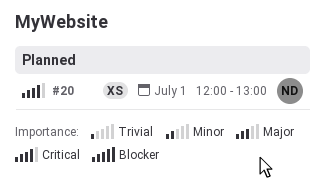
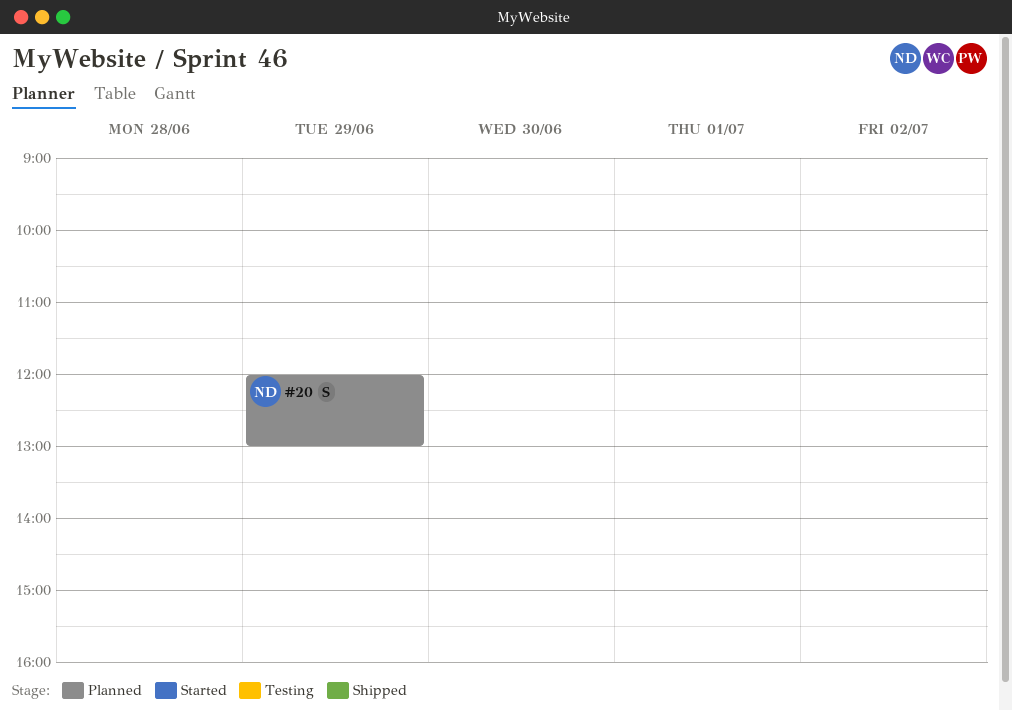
#20, estimate: XS -> S
#20, day: Jul 1 -> Jun 29

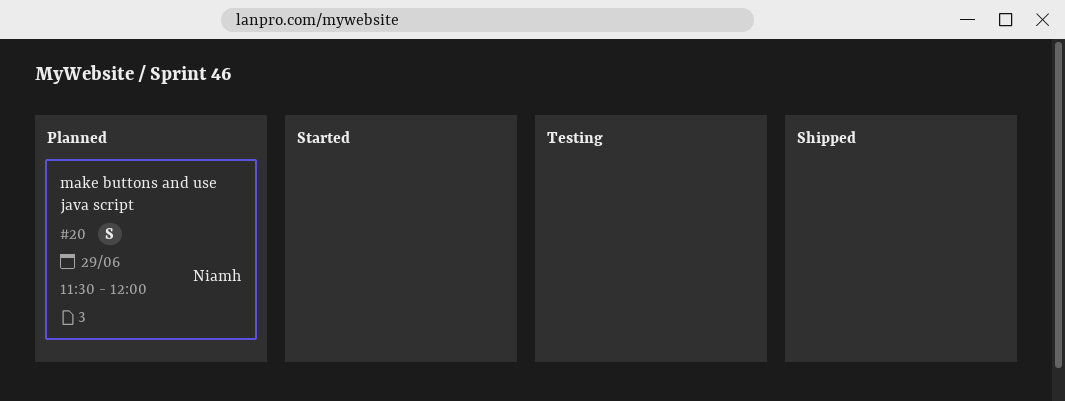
#20, begins: 12:00 -> 11:30
#20, ends: 13:00 -> 12:00

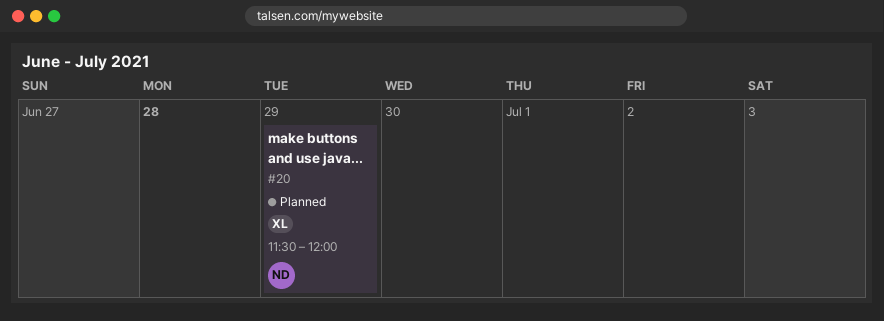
#20, estimate: S -> XL

